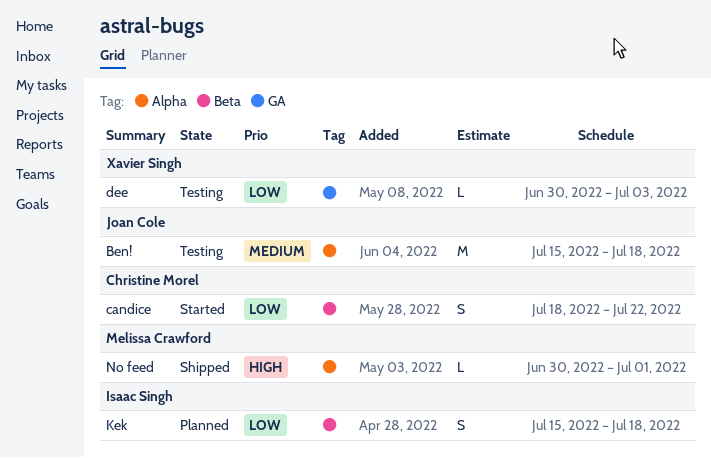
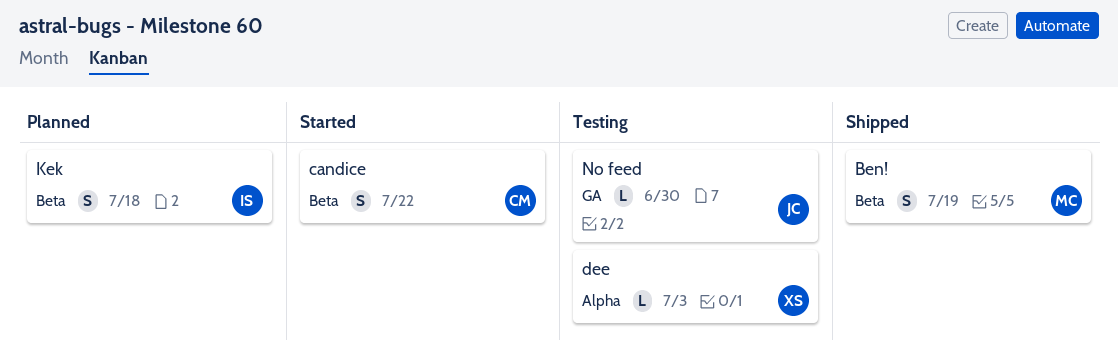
Ben!, status: Testing -> Shipped
Ben!, owner: Joan Cole -> Melissa Crawford
Ben!, label: Alpha -> Beta
Ben!, estimate: M -> S
Ben!, due: Jul 18 -> Jul 19
dee, label: GA -> Alpha
No feed, status: Shipped -> Testing
No feed, owner: Melissa Crawford -> Joan Cole
No feed, label: Alpha -> GA
No feed, due: Jul 1 -> Jun 30

